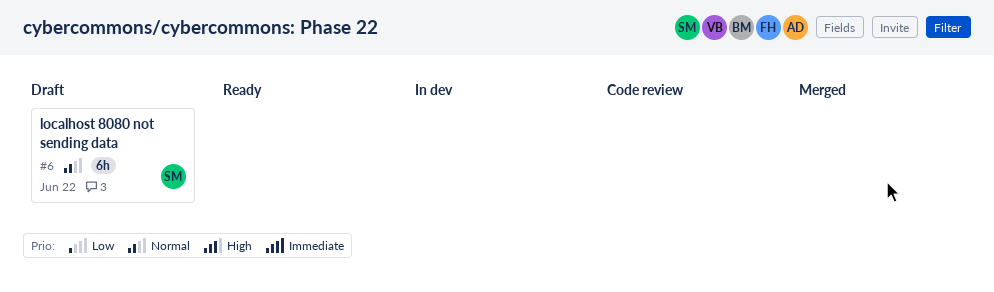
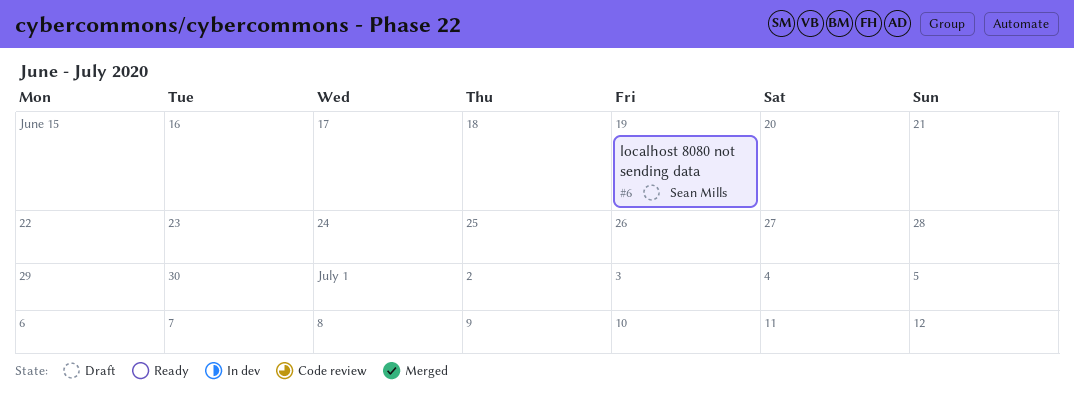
#6, due: Jun 22 -> Jun 19

